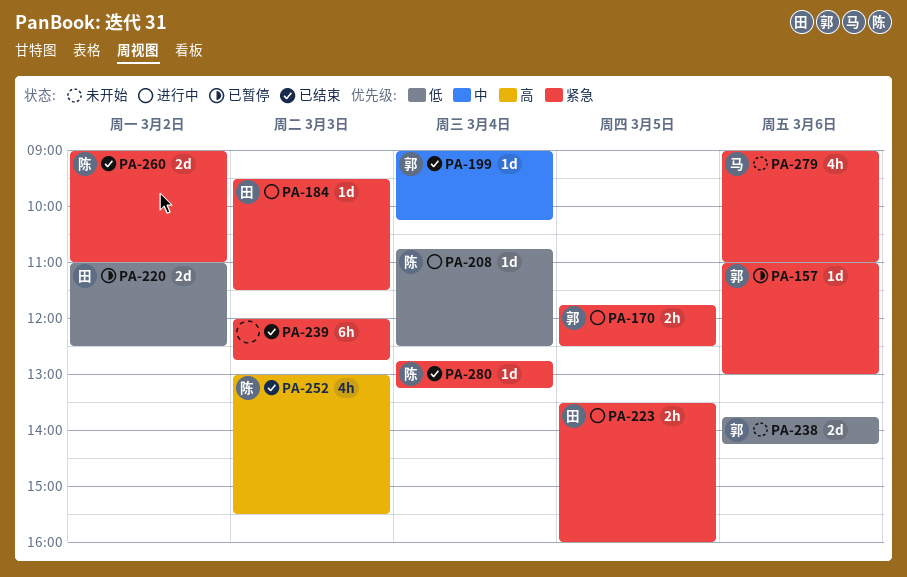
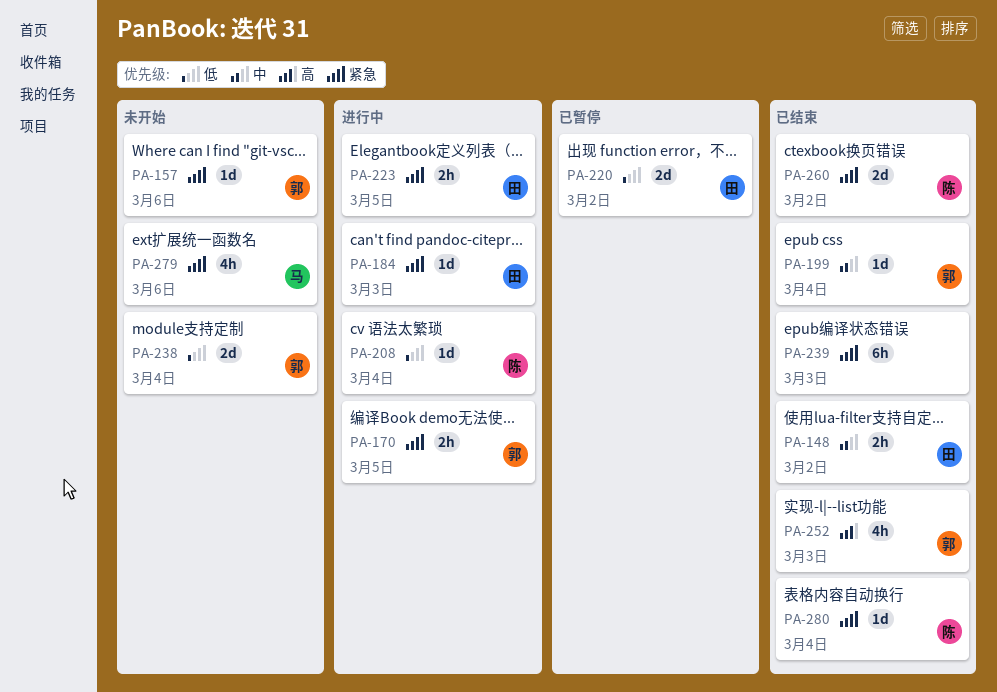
PA-148: none -> present
PA-157, status: 已暂停 -> 未开始
PA-238, day: Mar 6 -> Mar 4
PA-252, owner: 陈 -> 郭

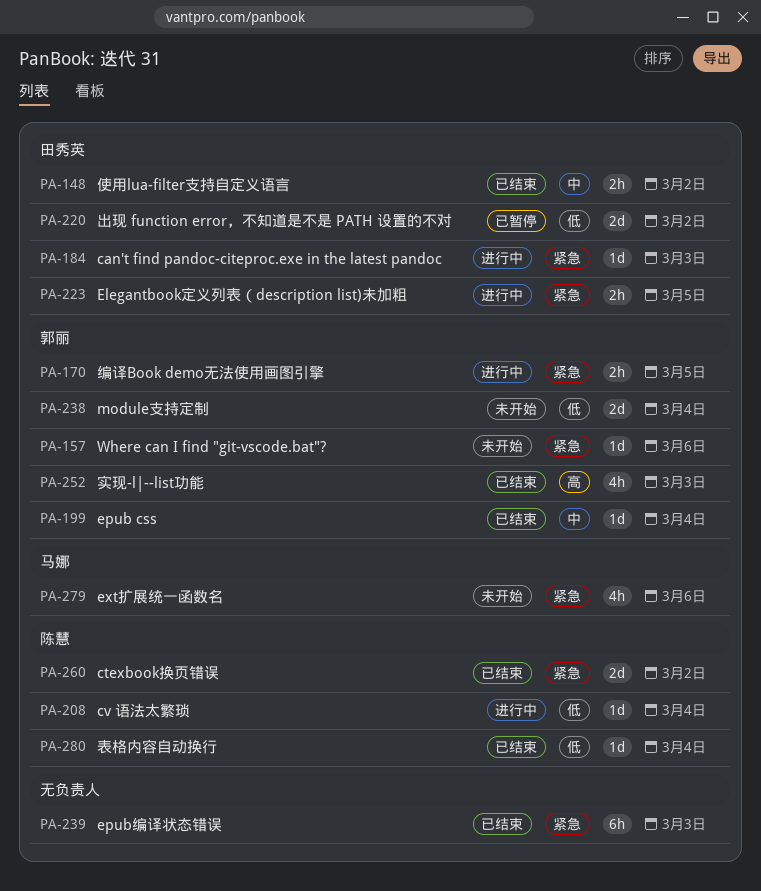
PA-280, priority: 紧急 -> 低

